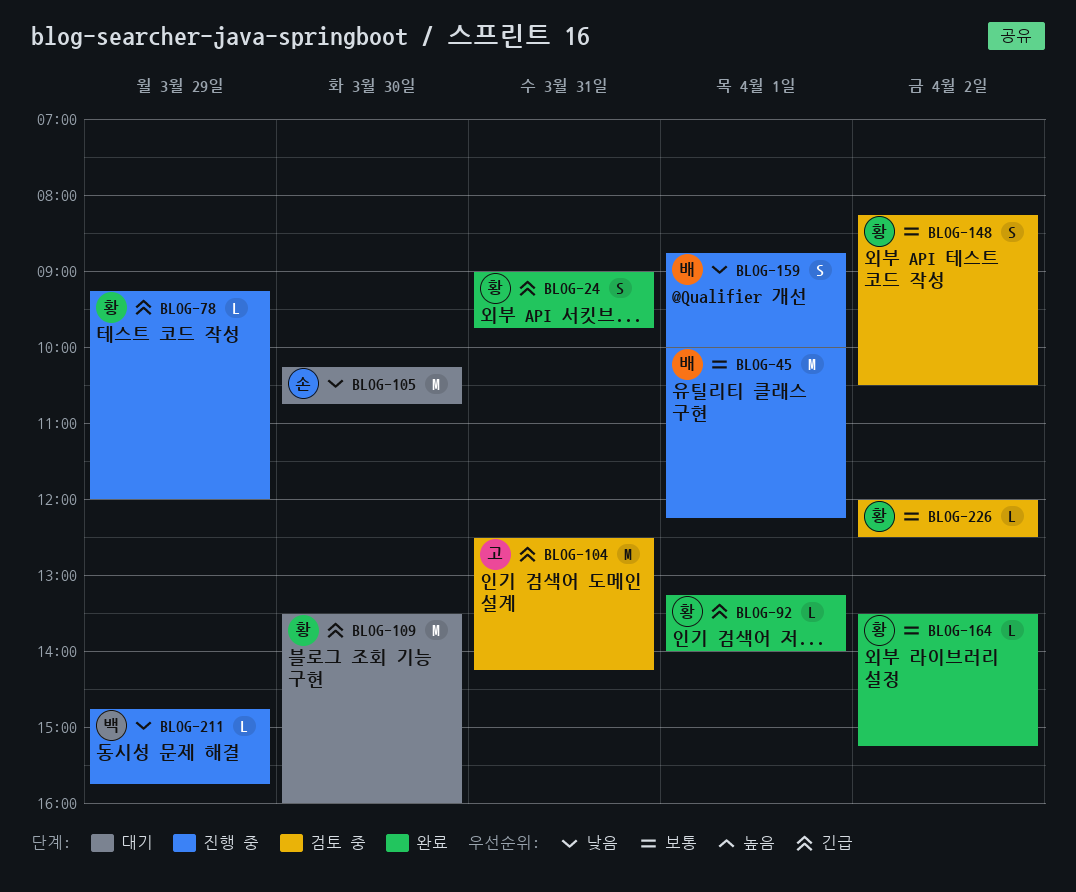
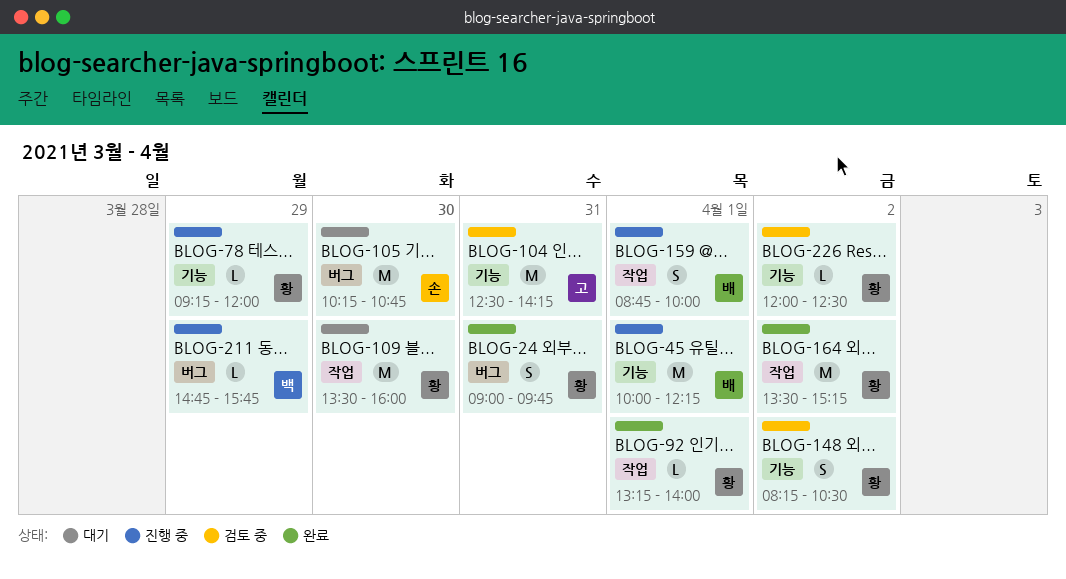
BLOG-164, estimate: L -> M

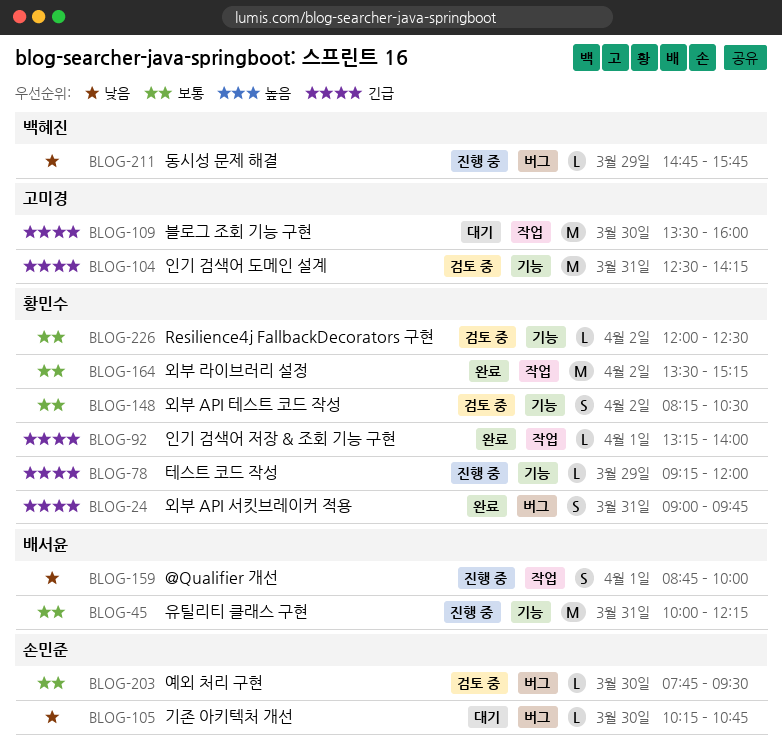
BLOG-45, day: Apr 1 -> Mar 31
BLOG-105, estimate: M -> L
BLOG-109, owner: 황민수 -> 고미경
BLOG-203: none -> present

